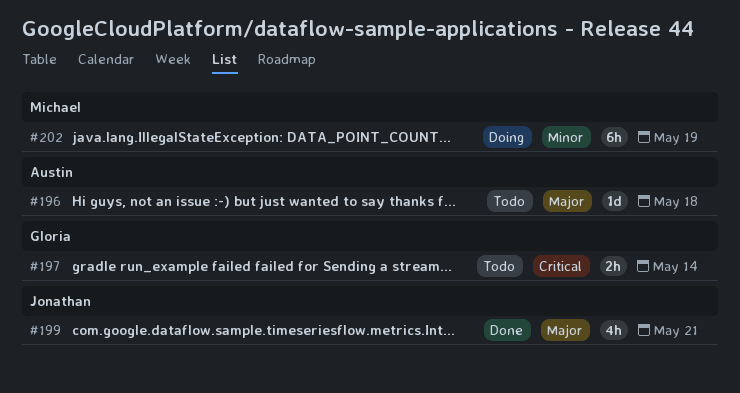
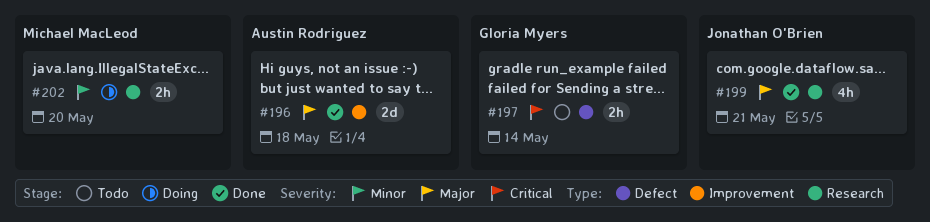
#196, status: Todo -> Done
#196, estimate: 1d -> 2d
#202, estimate: 6h -> 2h
#202, due: May 19 -> May 20

